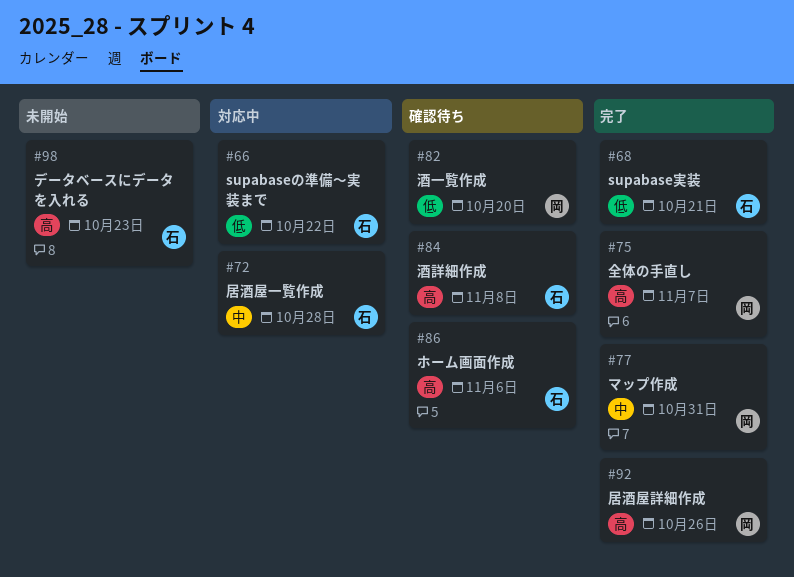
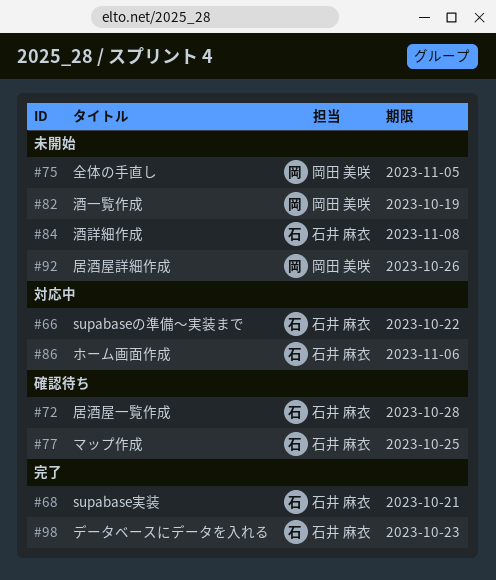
#72, status: 対応中 -> 確認待ち
#75, status: 完了 -> 未開始
#75, due: Nov 7 -> Nov 5
#77, status: 完了 -> 確認待ち
#77, owner: 岡田 美咲 -> 石井 麻衣
#77, due: Oct 31 -> Oct 25
#82, status: 確認待ち -> 未開始
#82, due: Oct 20 -> Oct 19
#84, status: 確認待ち -> 未開始
#86, status: 確認待ち -> 対応中
#92, status: 完了 -> 未開始
#98, status: 未開始 -> 完了

